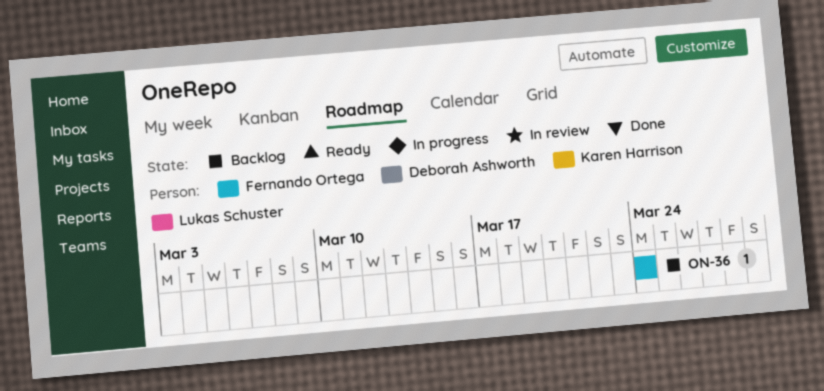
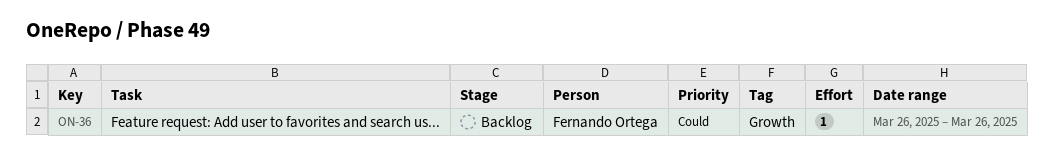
ON-36, start: Mar 24 -> Mar 26
ON-36, due: Mar 24 -> Mar 26

